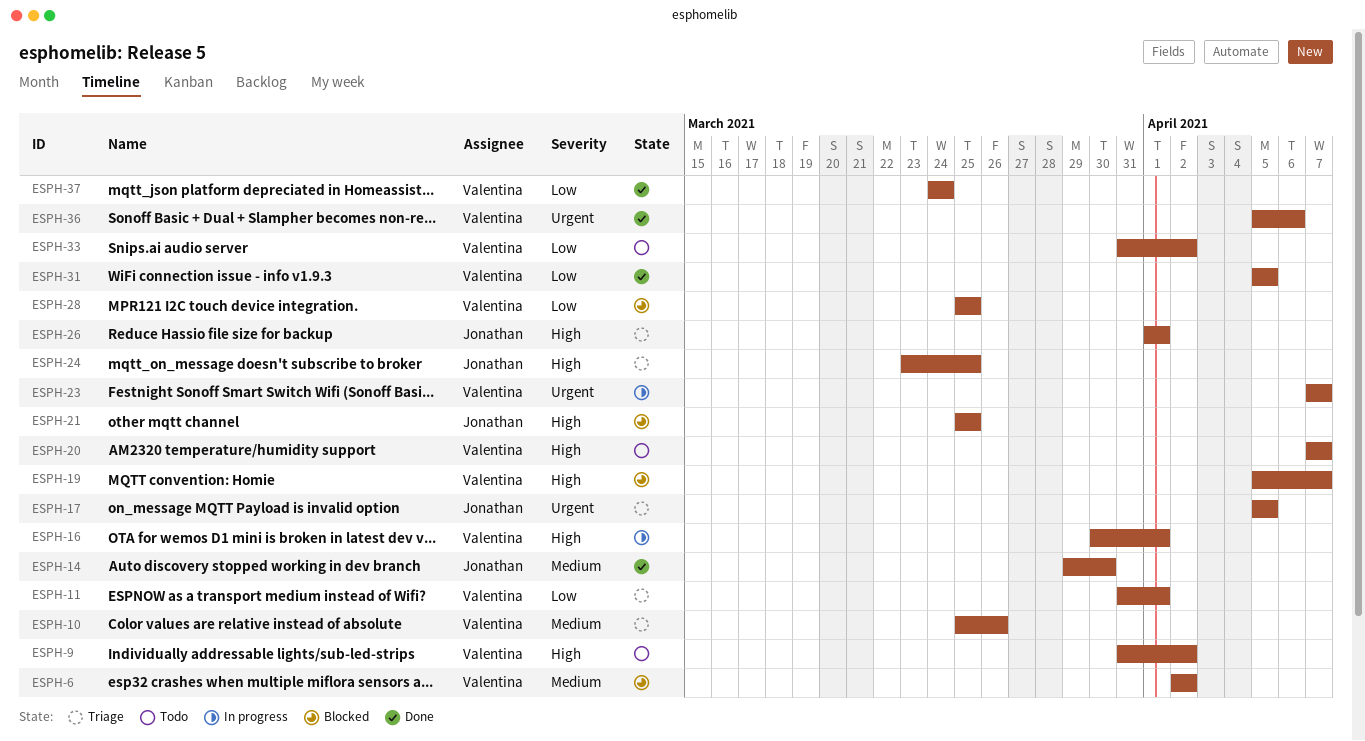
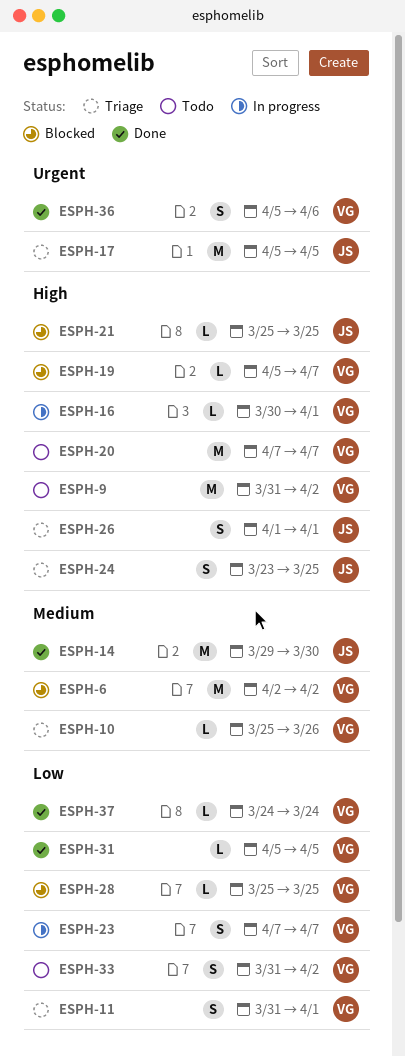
ESPH-23, priority: Urgent -> Low

